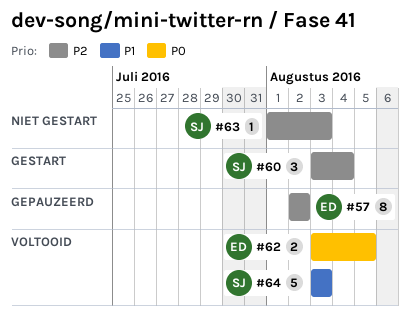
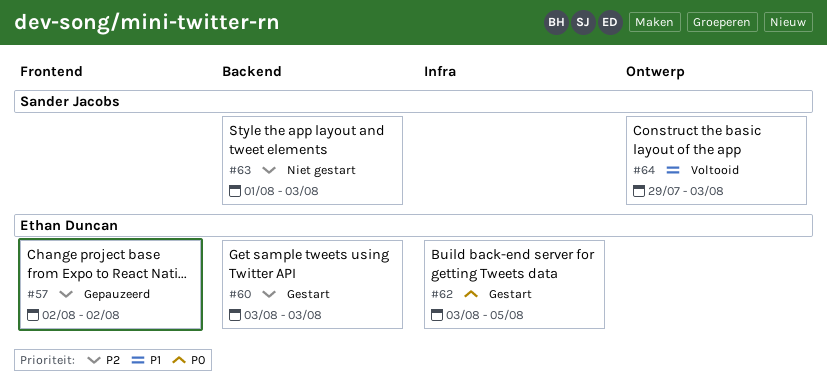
#60, owner: Sander Jacobs -> Ethan Duncan
#60, due: Aug 4 -> Aug 3
#62, status: Voltooid -> Gestart
#64, start: Aug 3 -> Jul 29

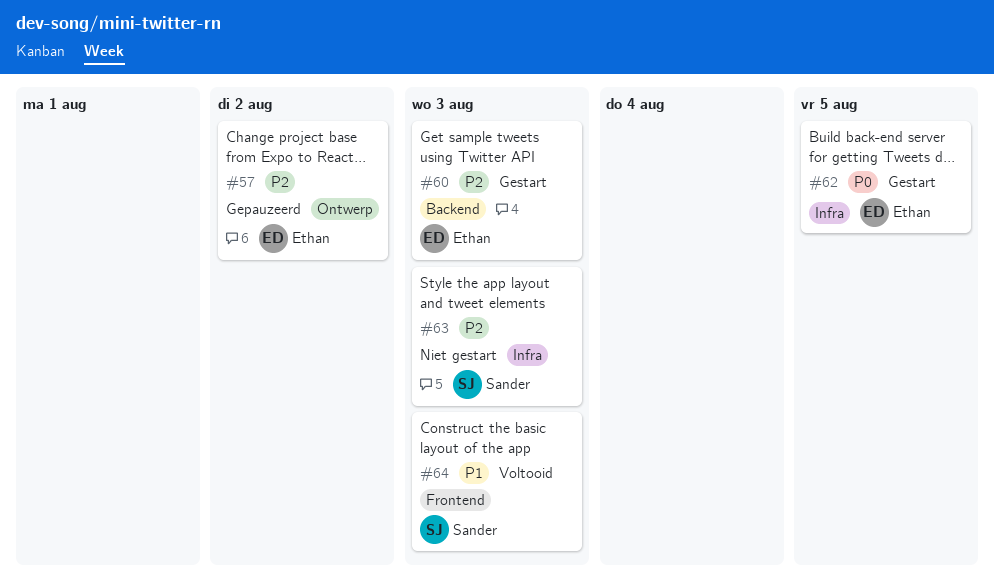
#57, label: Frontend -> Ontwerp
#63, label: Backend -> Infra
#64, label: Ontwerp -> Frontend

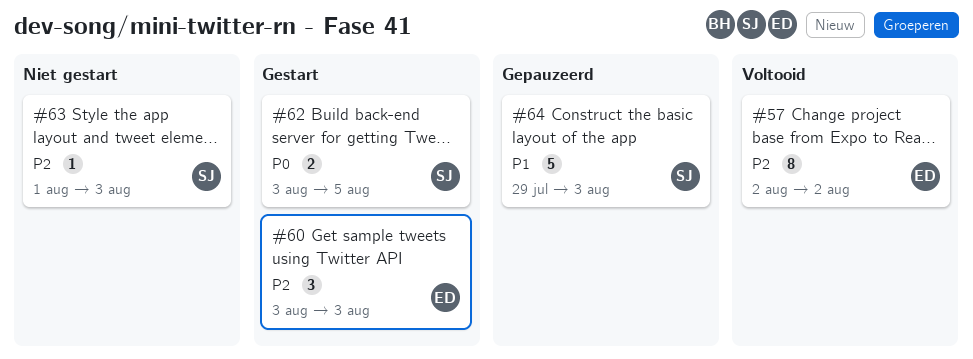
#57, status: Gepauzeerd -> Voltooid
#62, owner: Ethan -> Sander
#64, status: Voltooid -> Gepauzeerd

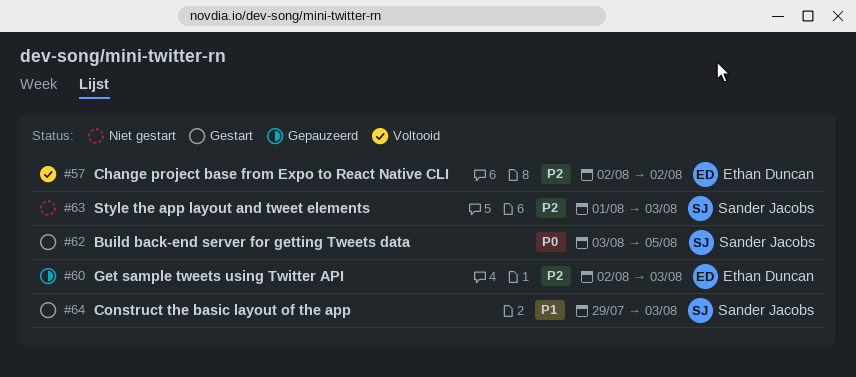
#60, status: Gestart -> Gepauzeerd
#60, start: Aug 3 -> Aug 2
#64, status: Gepauzeerd -> Gestart

